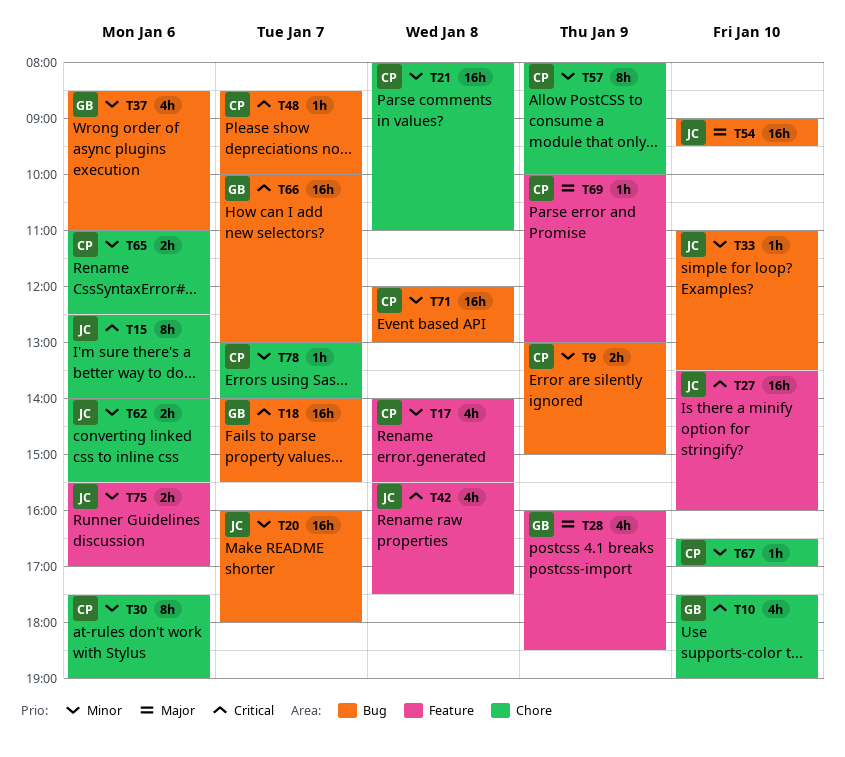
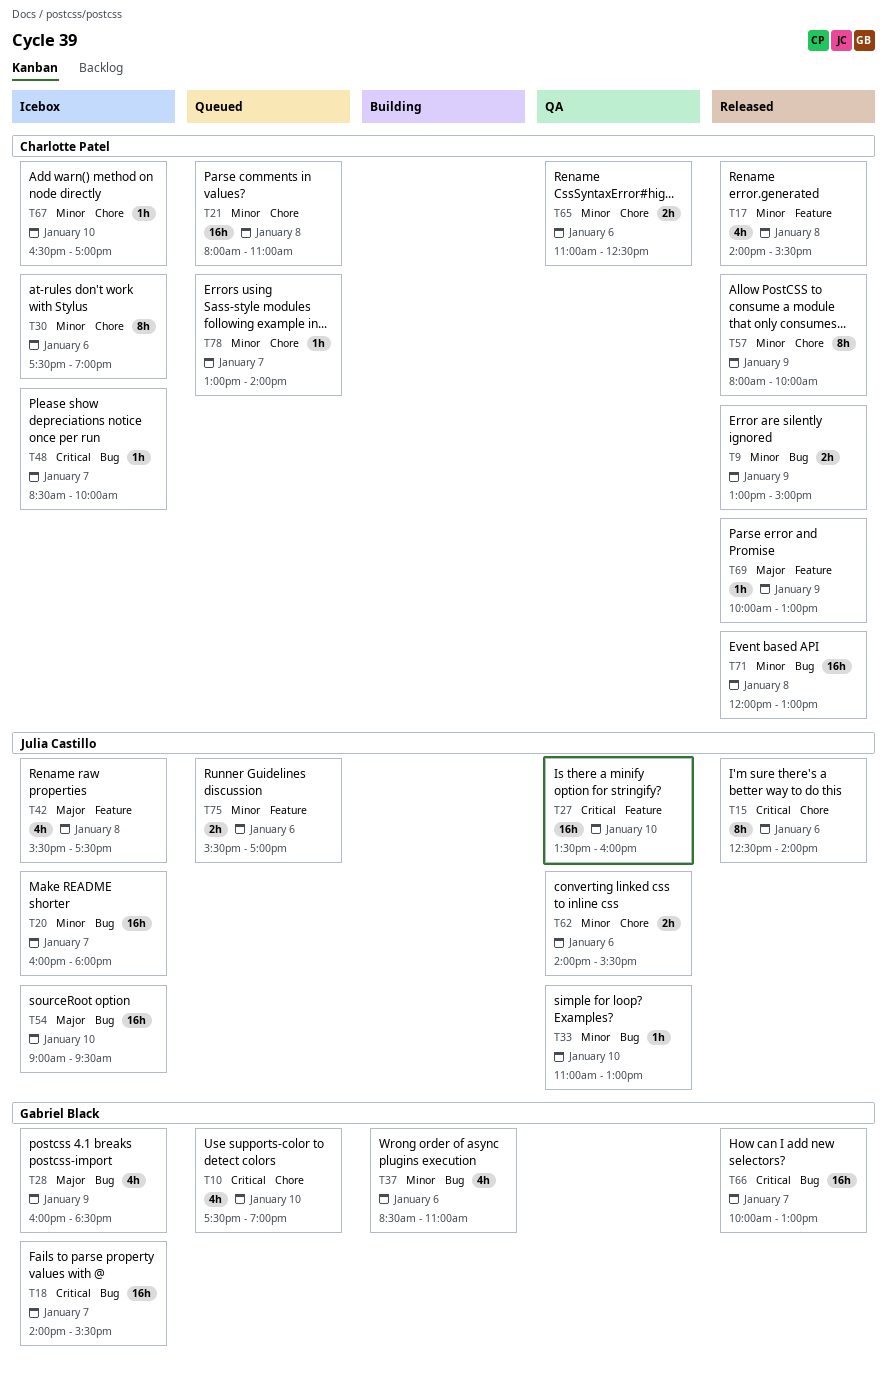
T28, label: Feature -> Bug
T33, ends: 13:30 -> 13:00
T42, priority: Critical -> Major

